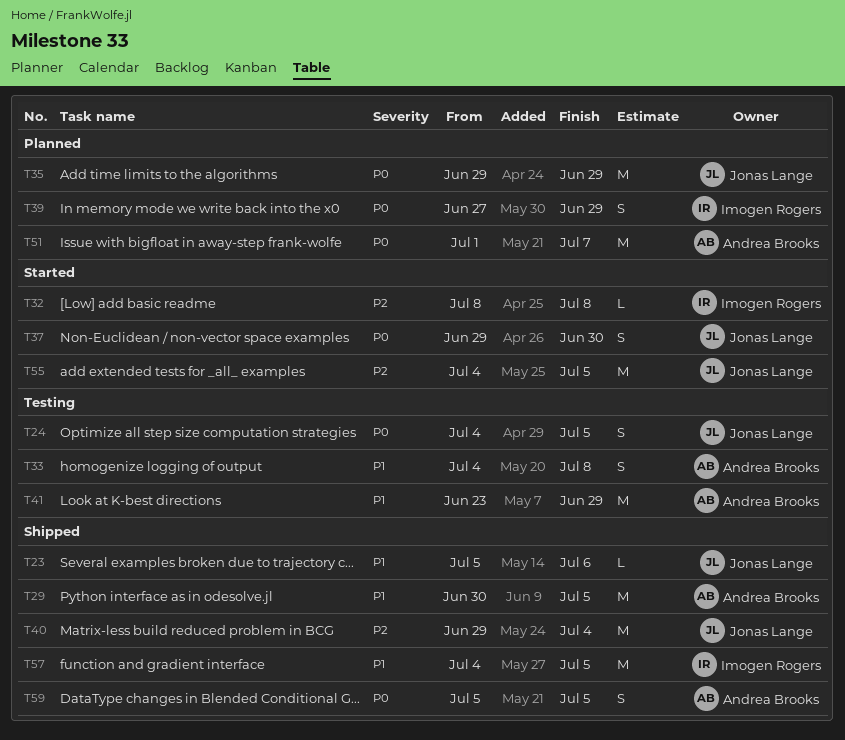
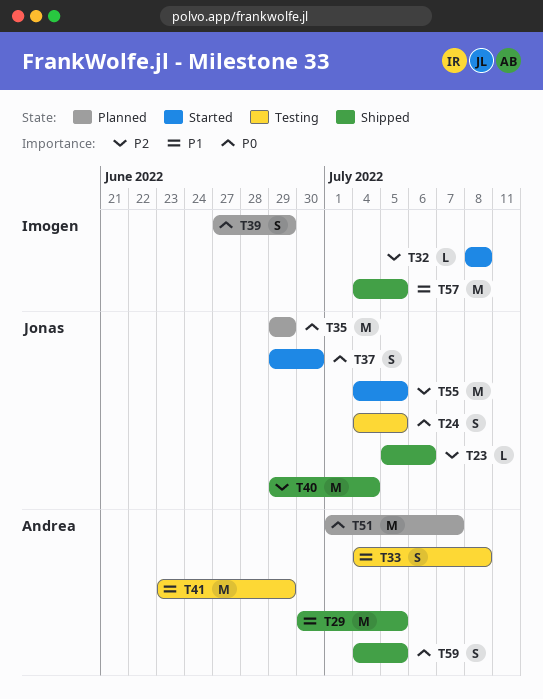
T23, priority: P1 -> P2
T59, start: Jul 5 -> Jul 4

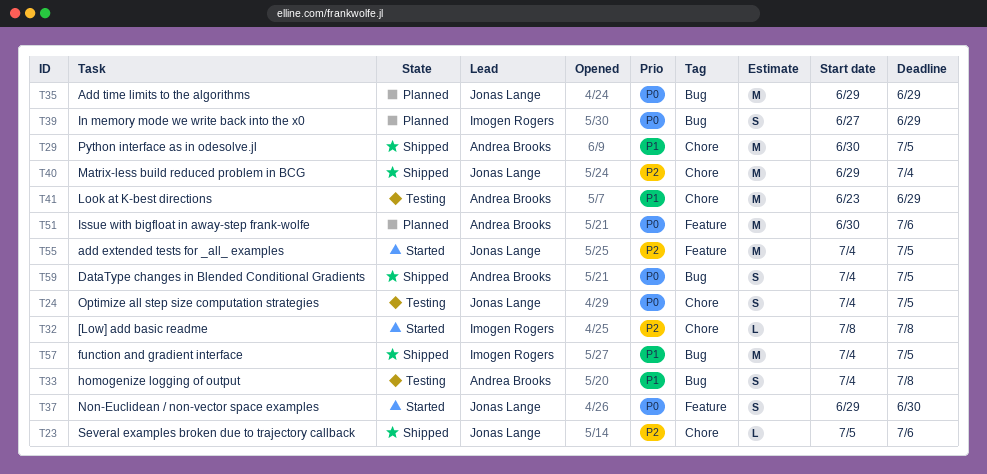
T51, start: Jul 1 -> Jun 30
T51, due: Jul 7 -> Jul 6

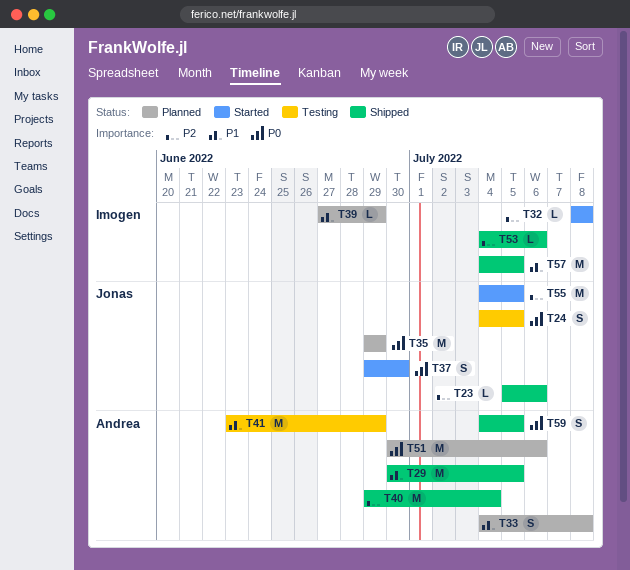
T33, status: Testing -> Planned
T39, priority: P0 -> P1
T39, estimate: S -> L
T40, owner: Jonas Lange -> Andrea Brooks
T53: none -> present

